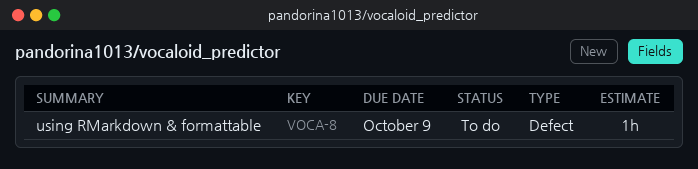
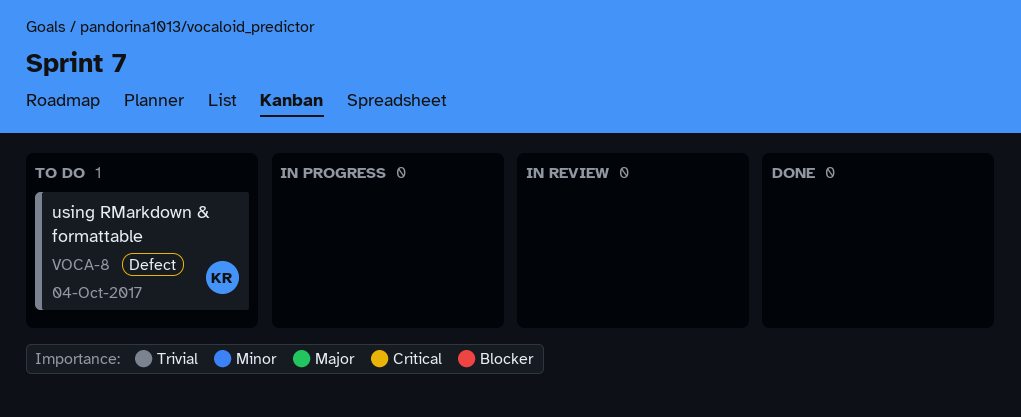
VOCA-8, due: Oct 9 -> Oct 4

